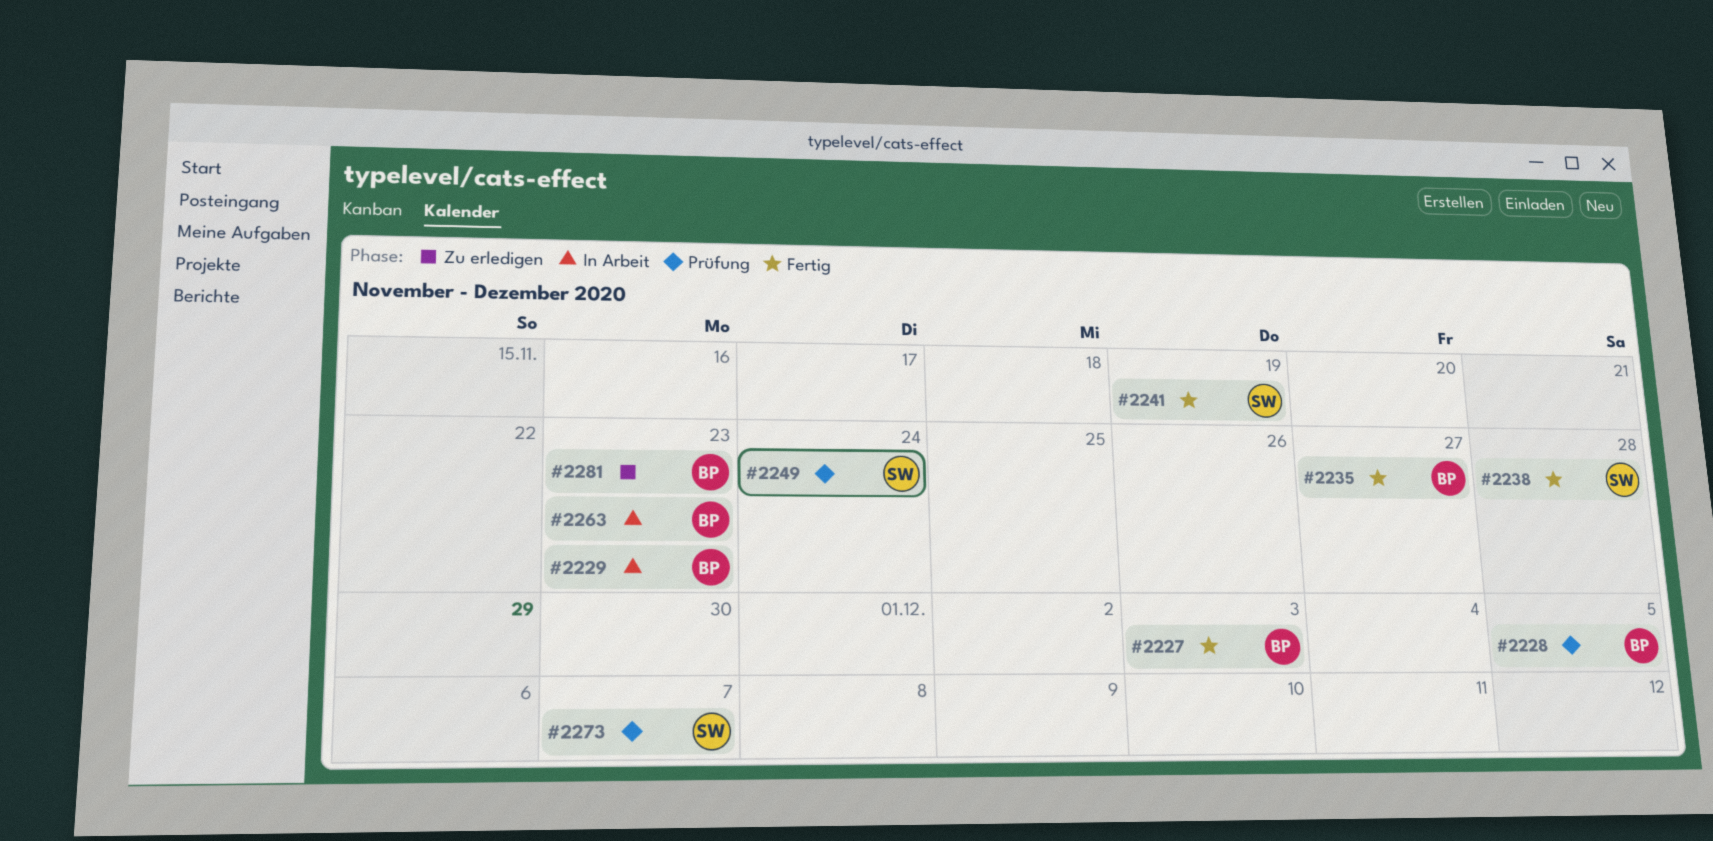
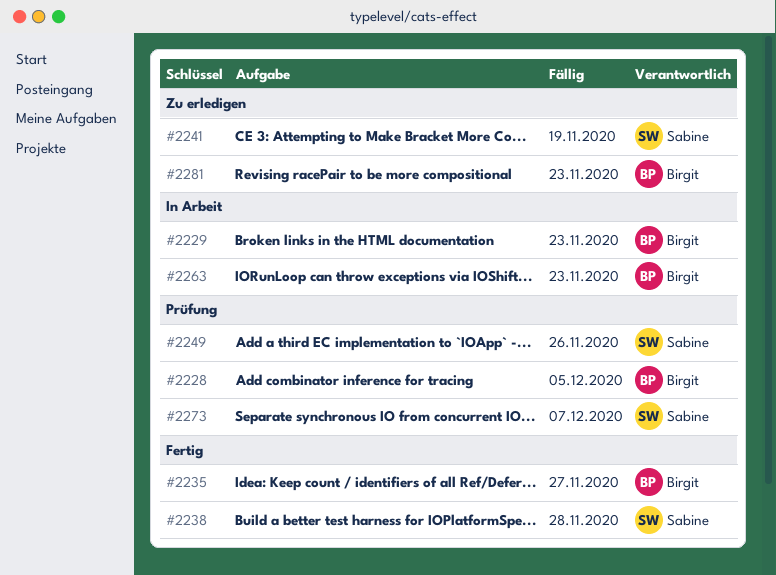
#2227: present -> none
#2241, status: Fertig -> Zu erledigen
#2249, due: Nov 24 -> Nov 26

